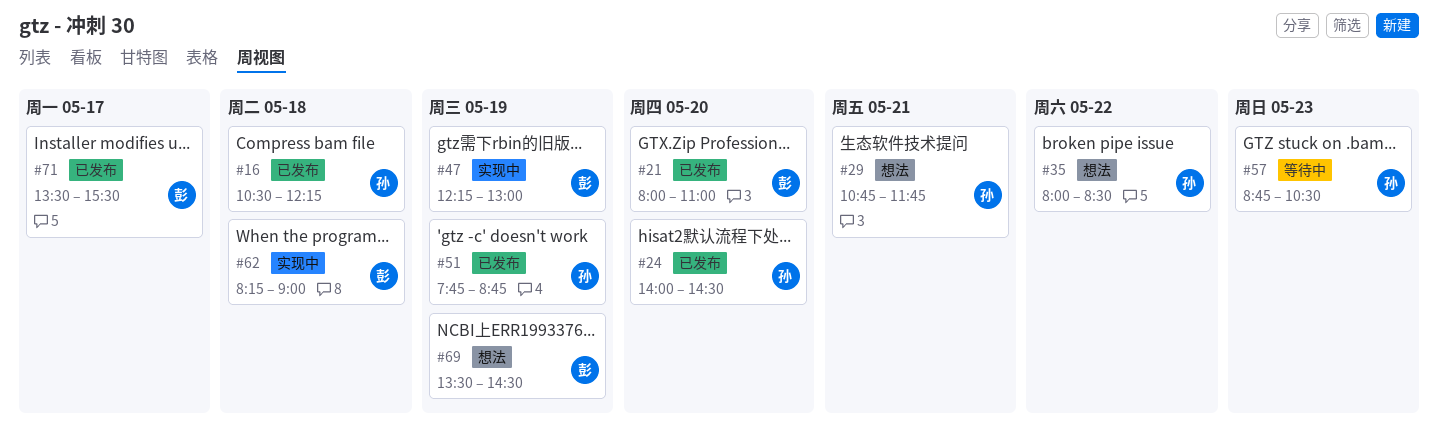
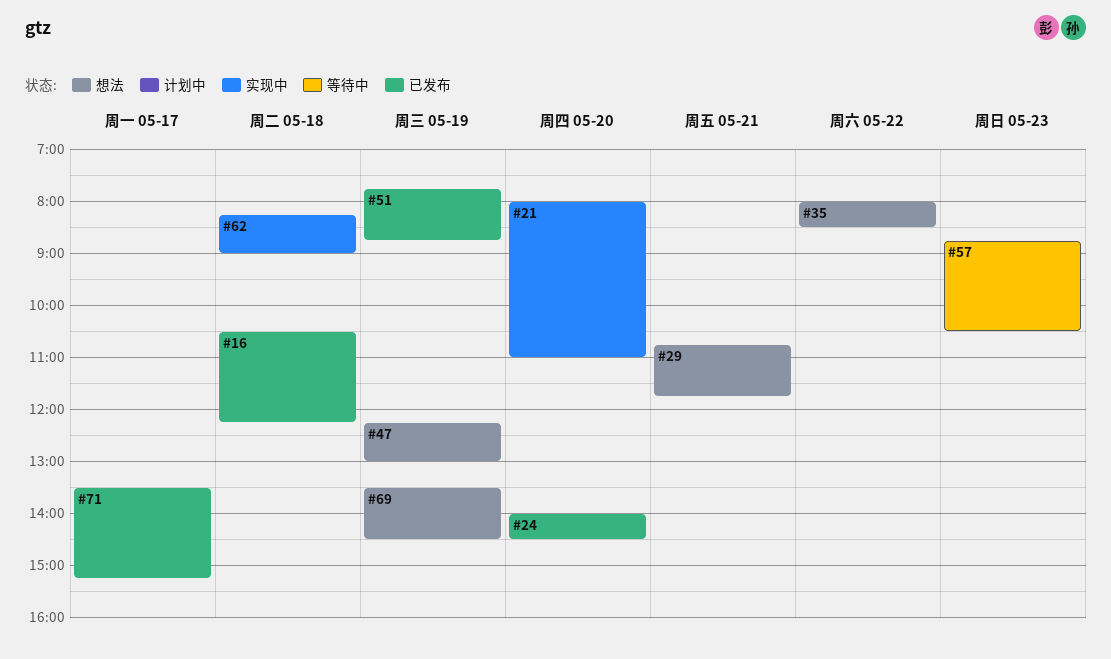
#21, status: 已发布 -> 实现中
#47, status: 实现中 -> 想法
#71, ends: 15:30 -> 15:15

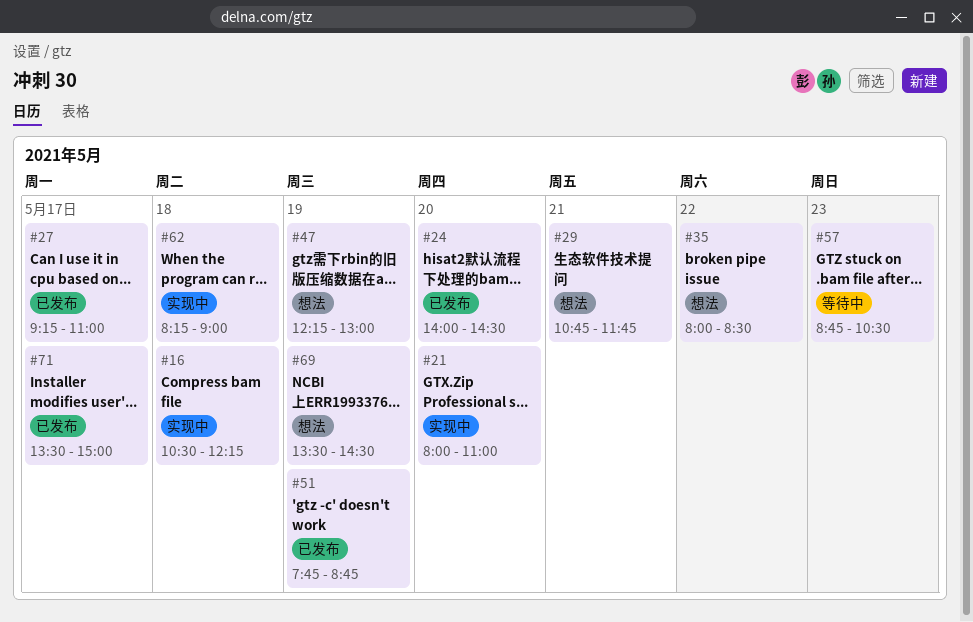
#16, status: 已发布 -> 实现中
#27: none -> present
#71, ends: 15:15 -> 15:00

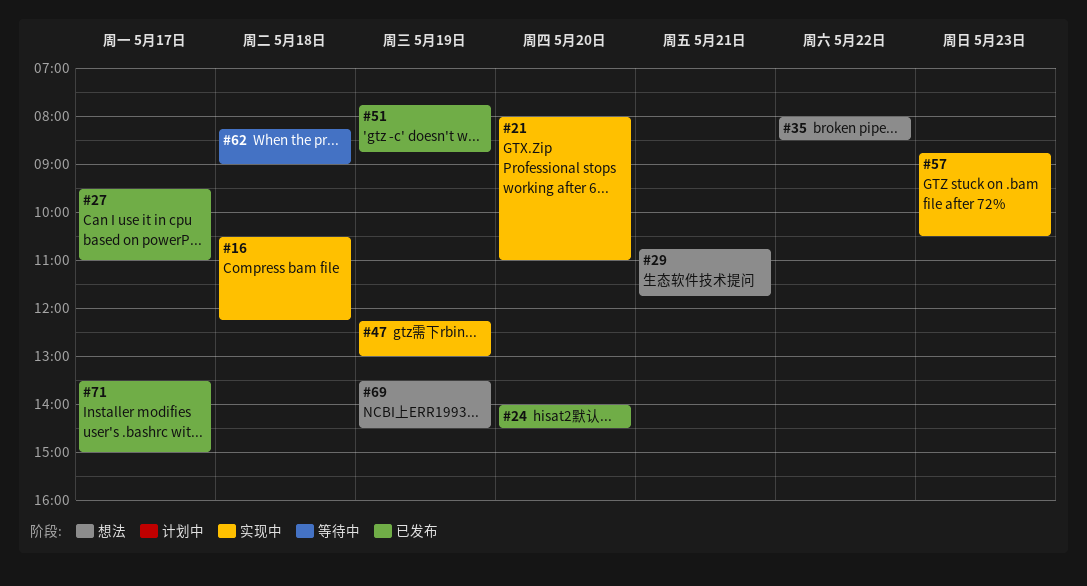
#27, begins: 09:15 -> 09:30
#47, status: 想法 -> 实现中
#57, status: 等待中 -> 实现中
#62, status: 实现中 -> 等待中

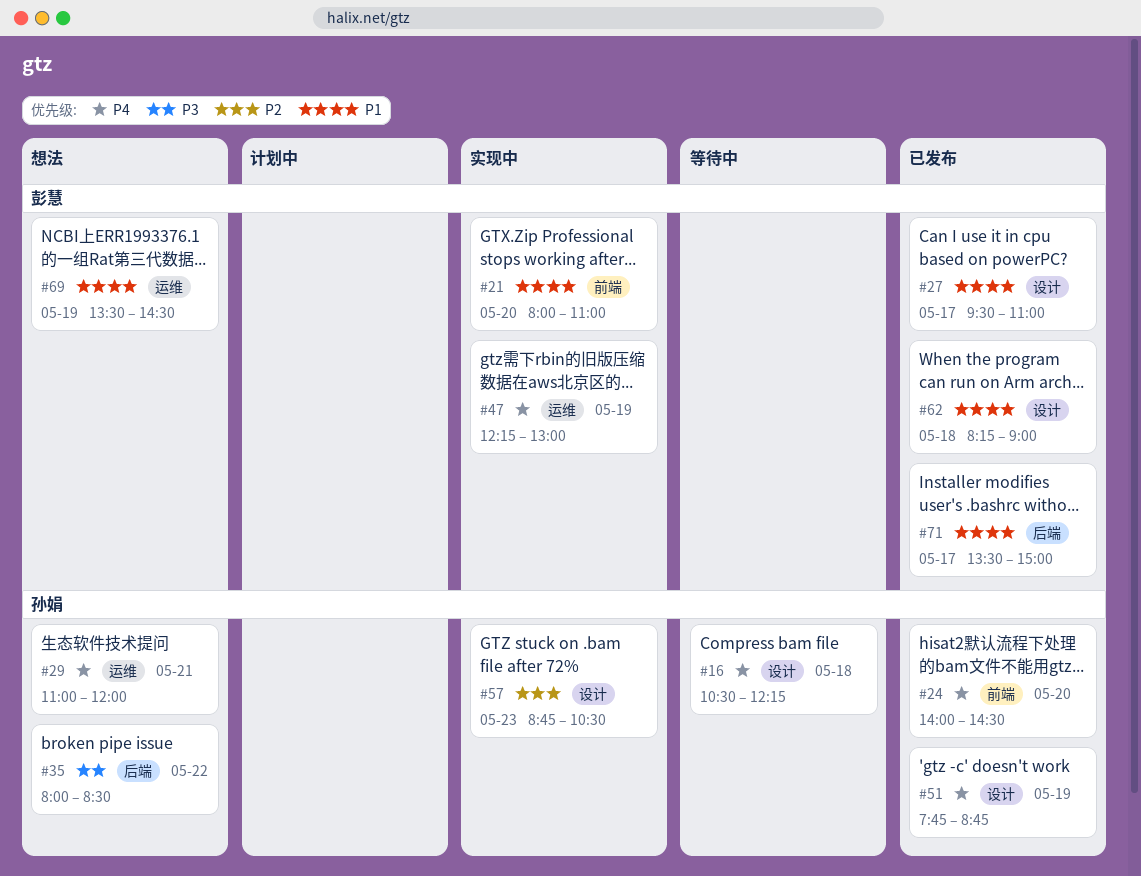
#16, status: 实现中 -> 等待中
#29, begins: 10:45 -> 11:00
#29, ends: 11:45 -> 12:00
#62, status: 等待中 -> 已发布

